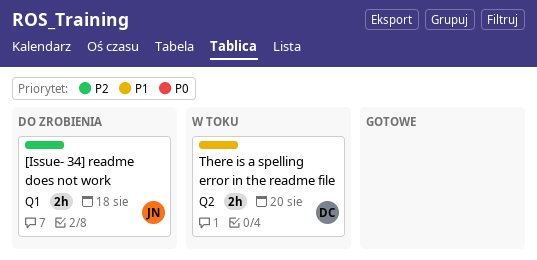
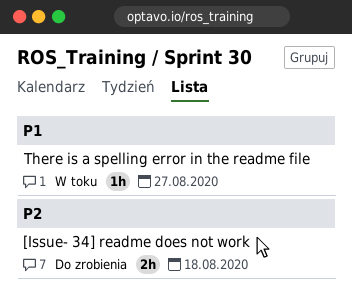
There is a spelling error in the readme file, estimate: 2h -> 1h
There is a spelling error in the readme file, due: Aug 20 -> Aug 27

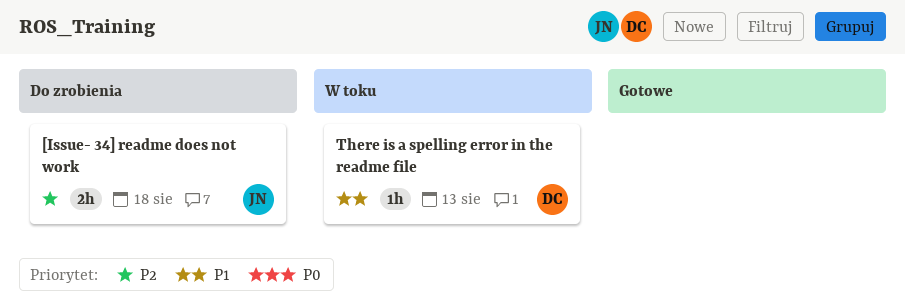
There is a spelling error in the readme file, due: Aug 27 -> Aug 13

